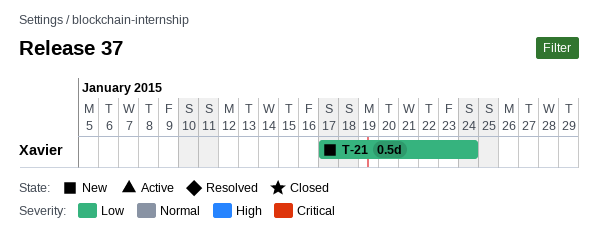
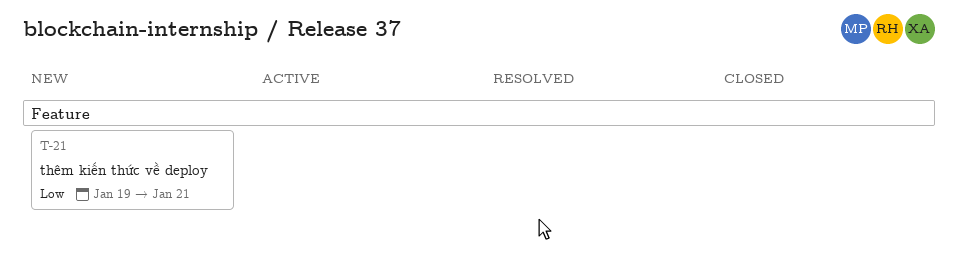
T-21, start: Jan 17 -> Jan 19
T-21, due: Jan 24 -> Jan 21

